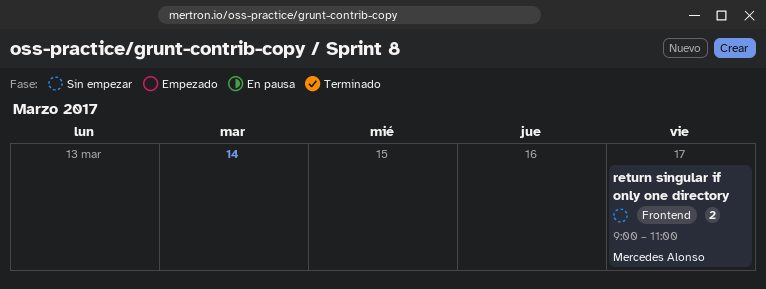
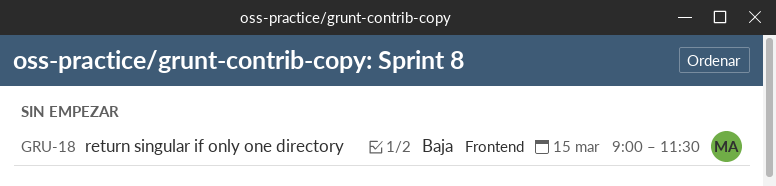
return singular if only one directory, day: Mar 17 -> Mar 15
return singular if only one directory, ends: 11:00 -> 11:30

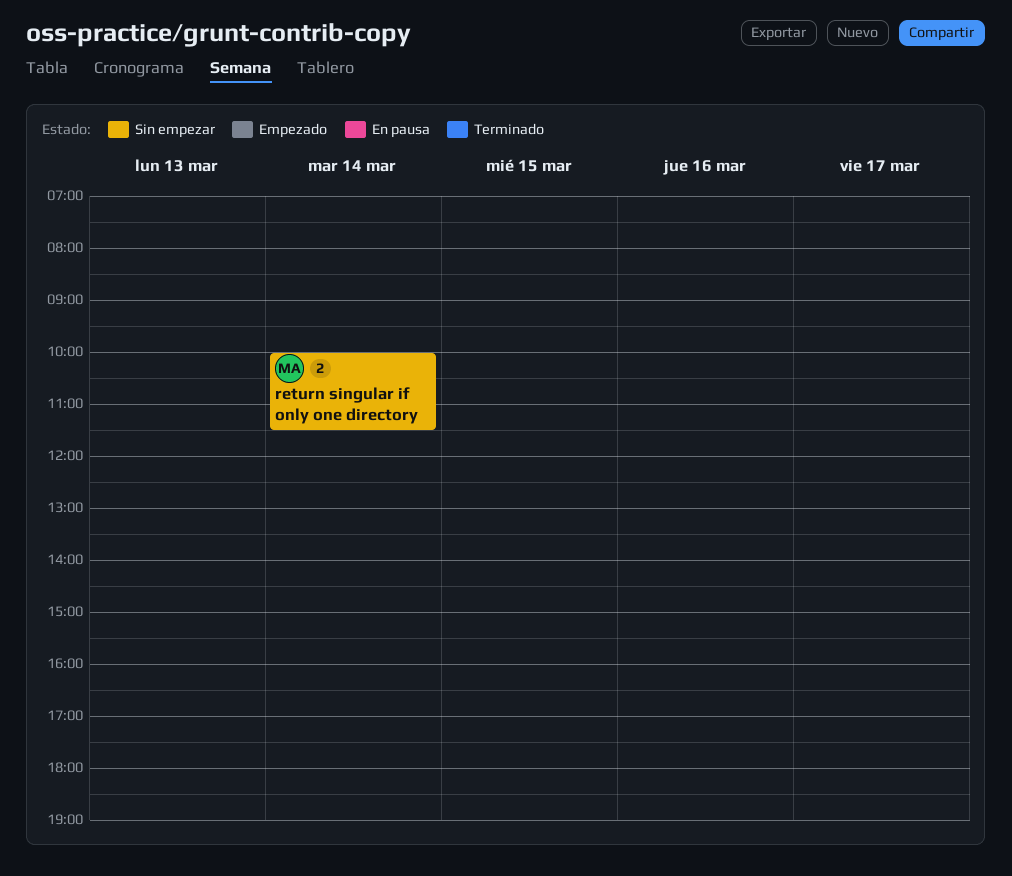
return singular if only one directory, day: Mar 15 -> Mar 14
return singular if only one directory, begins: 09:00 -> 10:00

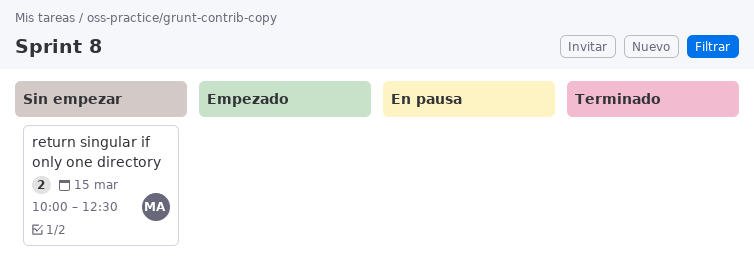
return singular if only one directory, day: Mar 14 -> Mar 15
return singular if only one directory, ends: 11:30 -> 12:30

